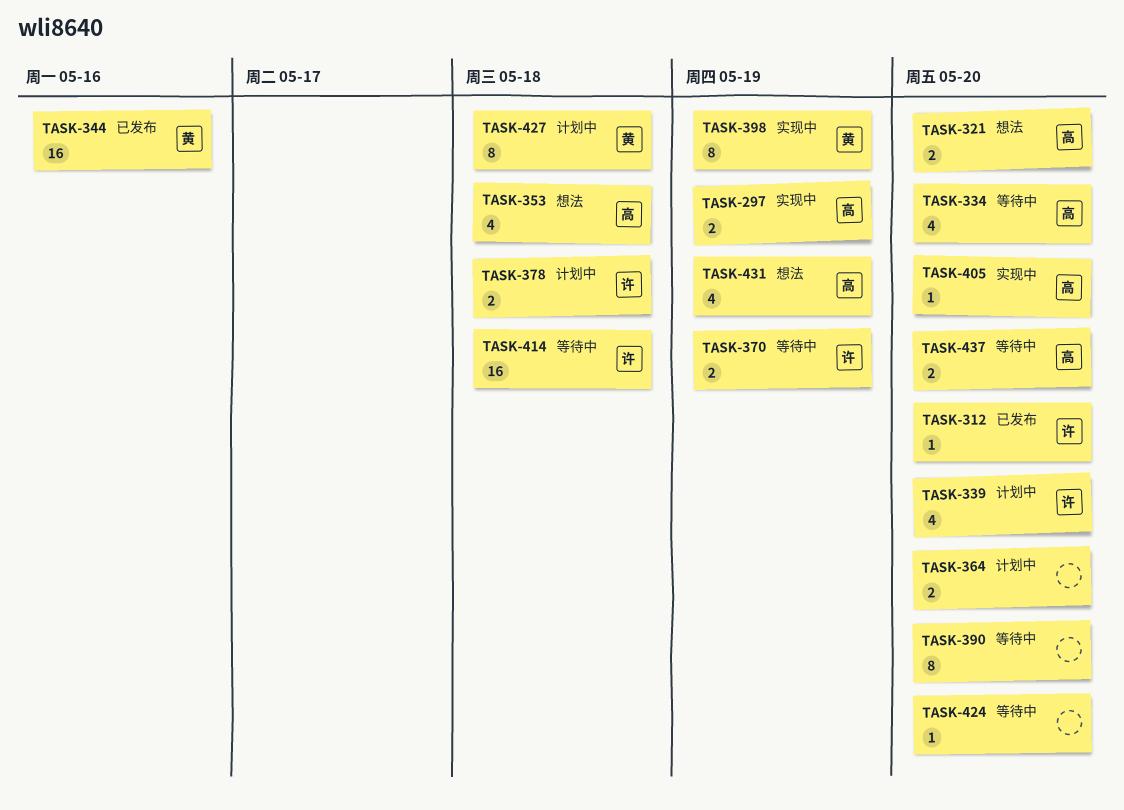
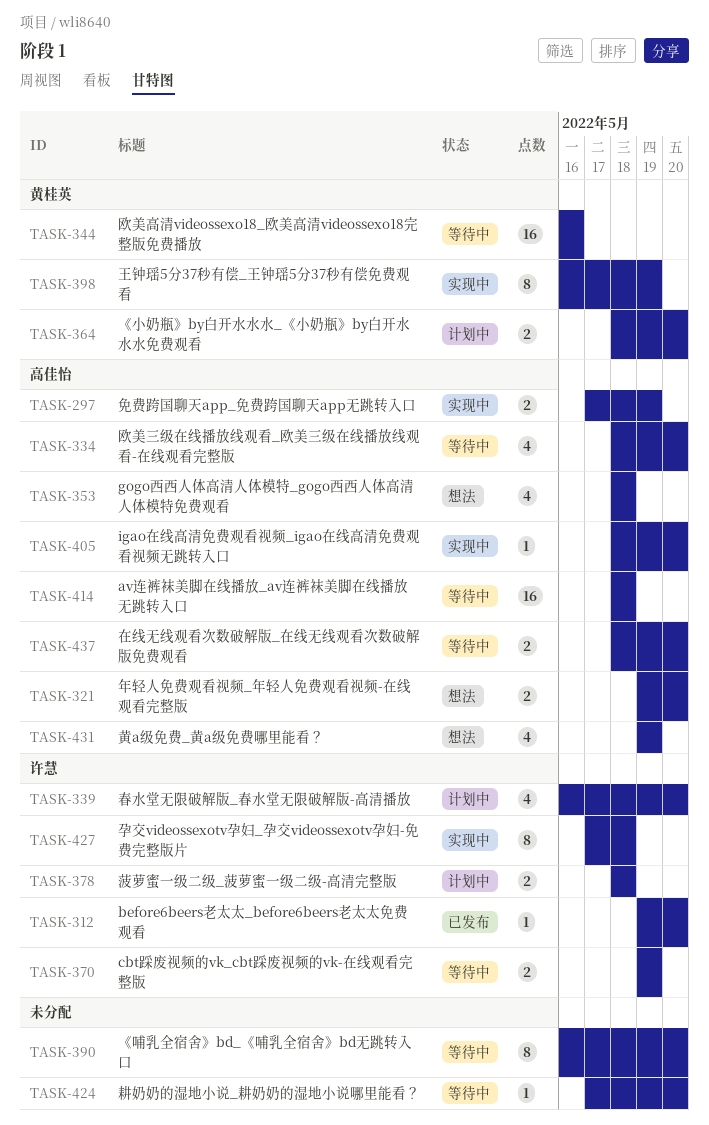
TASK-344, status: 已发布 -> 等待中
TASK-364, owner: none -> 黄桂英
TASK-414, owner: 许慧 -> 高佳怡
TASK-427, status: 计划中 -> 实现中
TASK-427, owner: 黄桂英 -> 许慧

